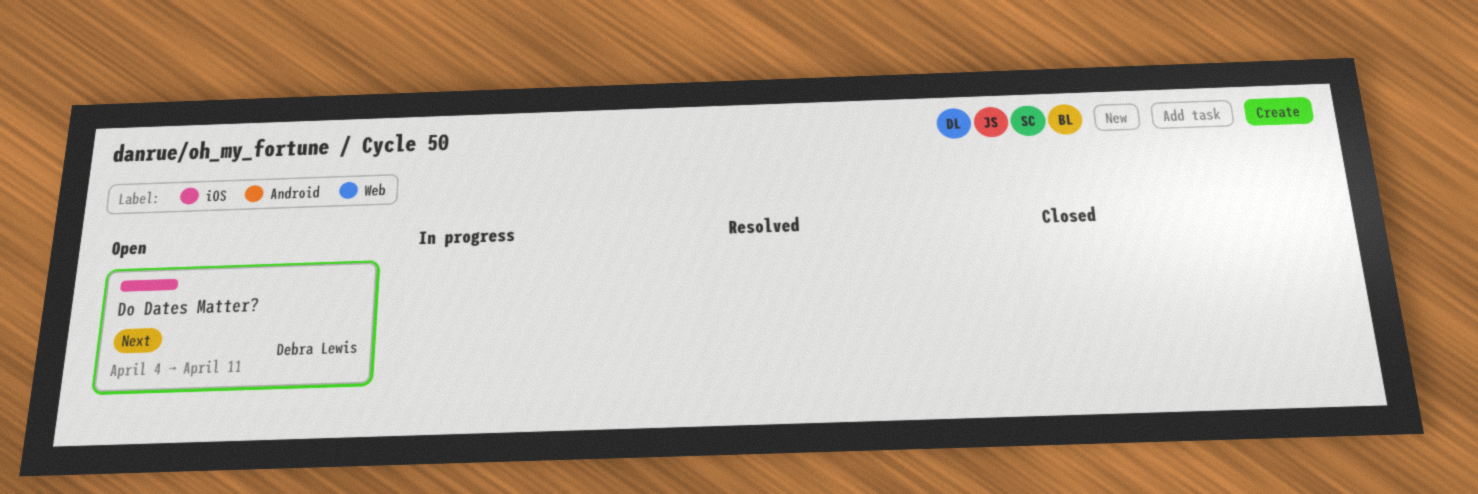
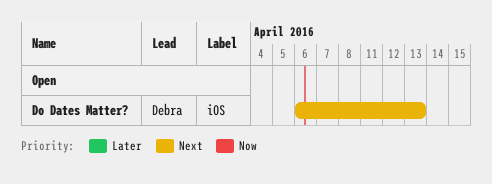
Do Dates Matter?, start: Apr 4 -> Apr 6
Do Dates Matter?, due: Apr 11 -> Apr 13

